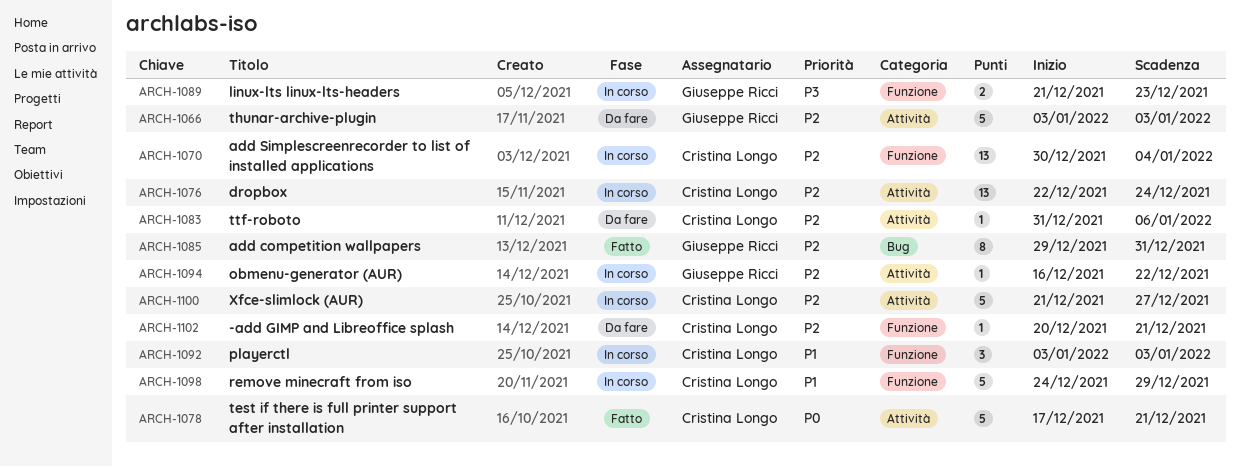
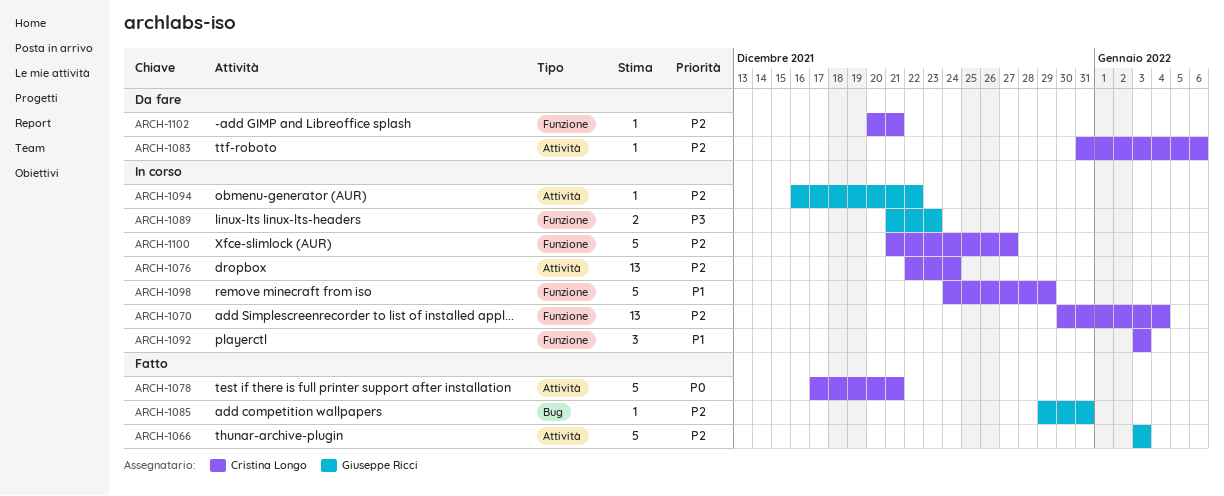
ARCH-1066, status: Da fare -> Fatto
ARCH-1085, estimate: 8 -> 1
ARCH-1100, label: Attività -> Funzione

